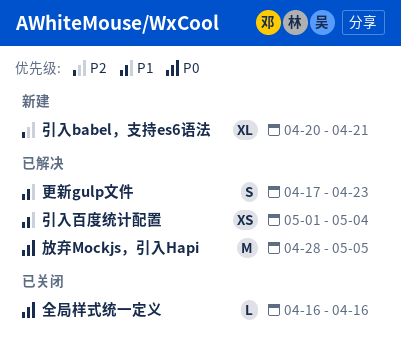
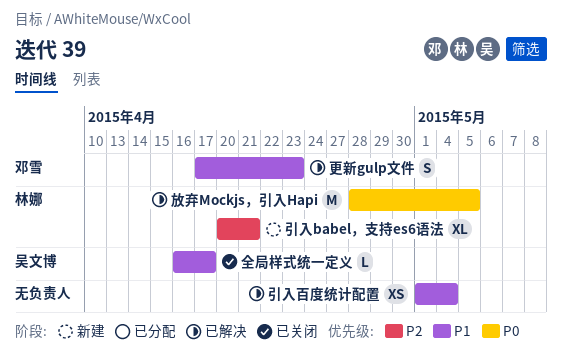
全局样式统一定义, priority: P0 -> P1
全局样式统一定义, due: Apr 16 -> Apr 17

